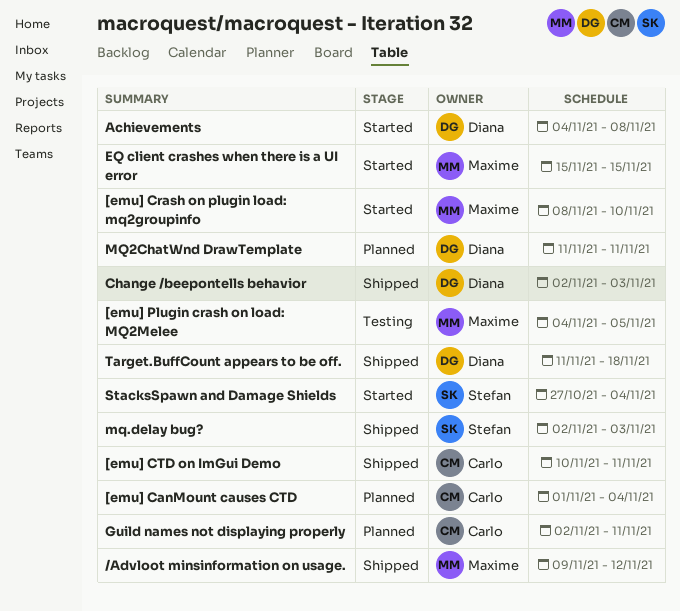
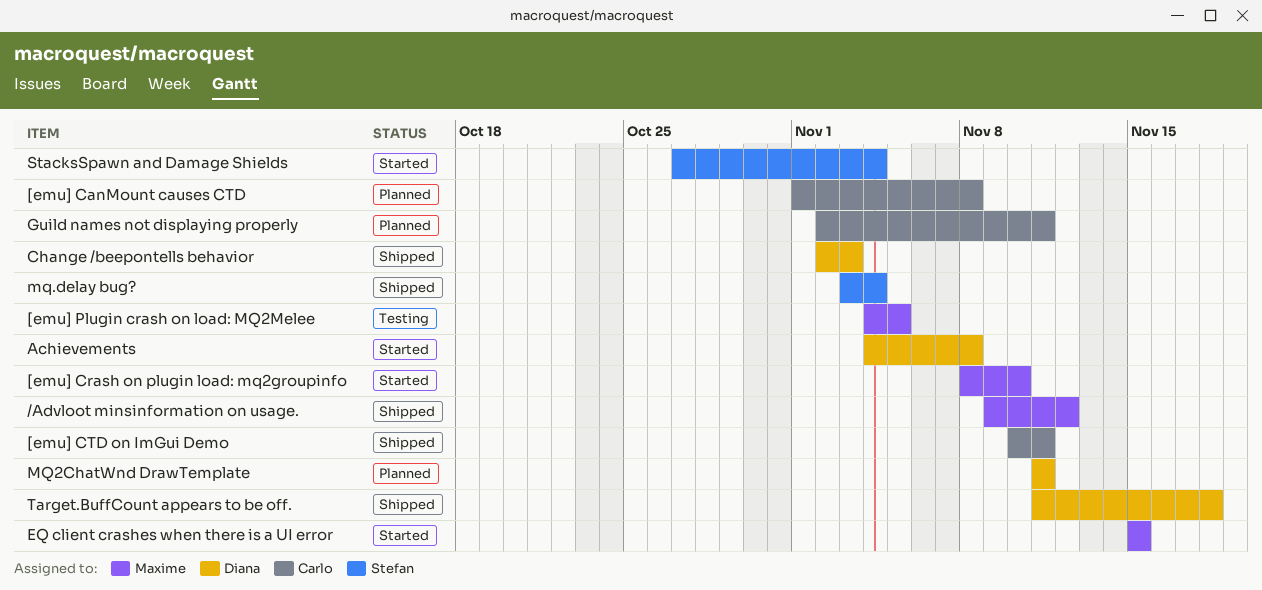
[emu] CanMount causes CTD, due: Nov 4 -> Nov 8
mq.delay bug?, start: Nov 2 -> Nov 3
mq.delay bug?, due: Nov 3 -> Nov 4

